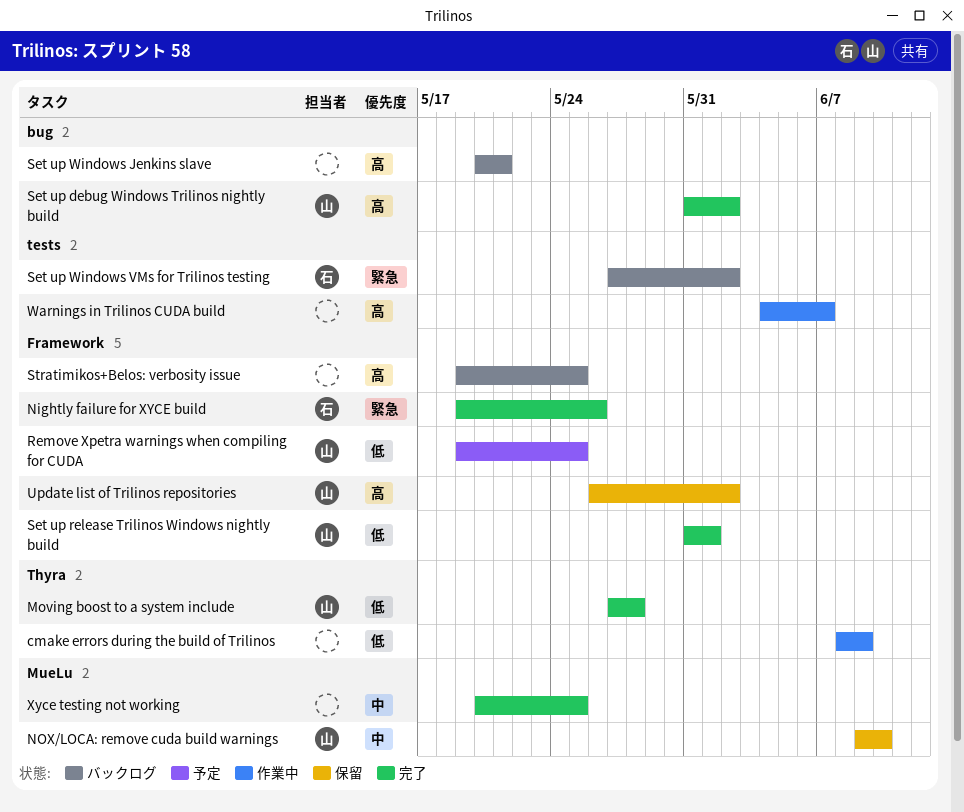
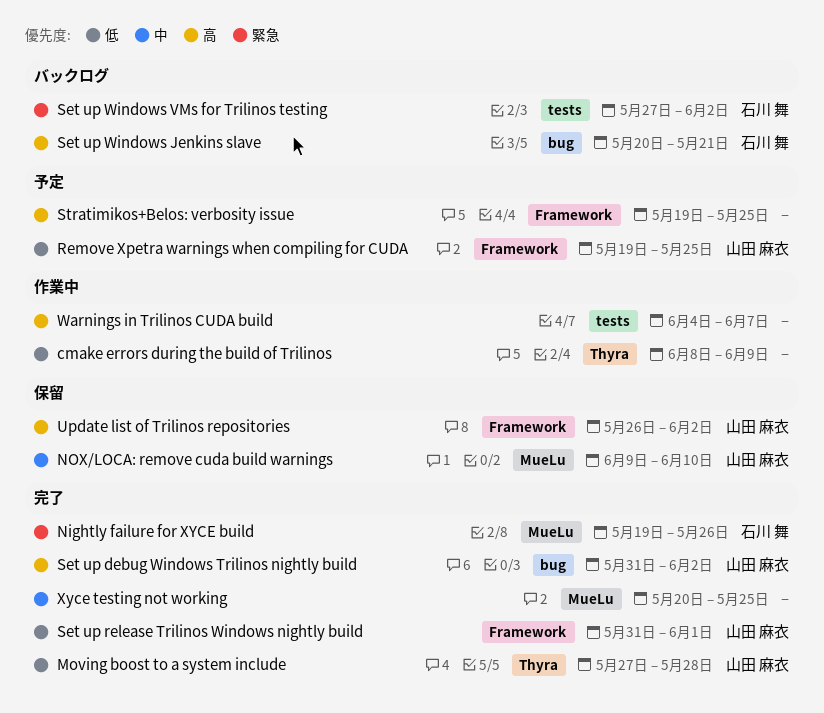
Nightly failure for XYCE build, label: Framework -> MueLu
Set up Windows Jenkins slave, owner: none -> 石川 舞
Stratimikos+Belos: verbosity issue, status: バックログ -> 予定

